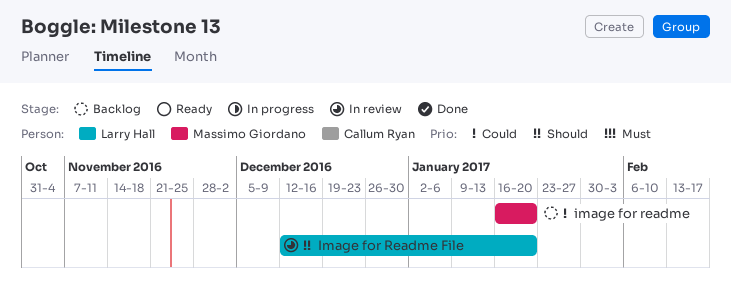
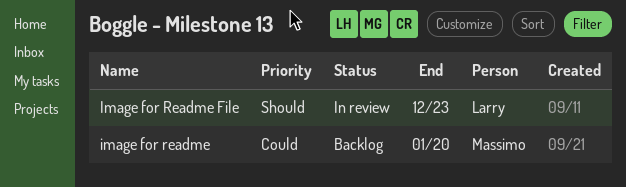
Image for Readme File, due: Jan 20 -> Dec 23

